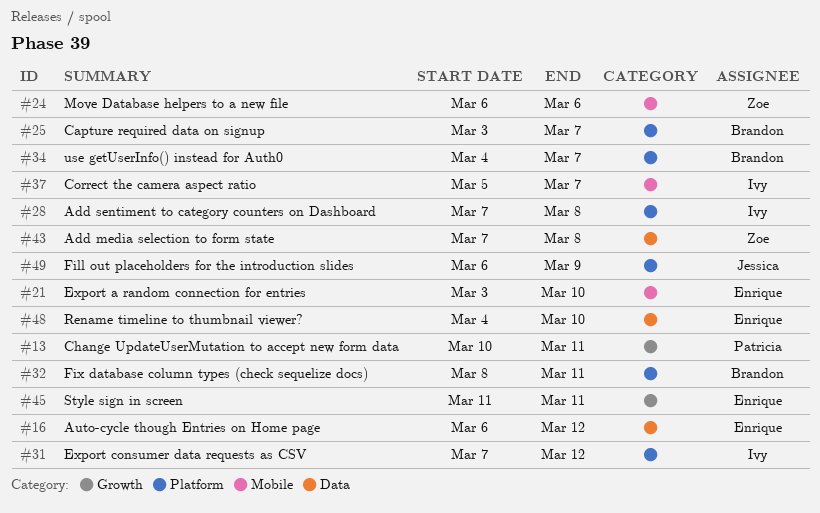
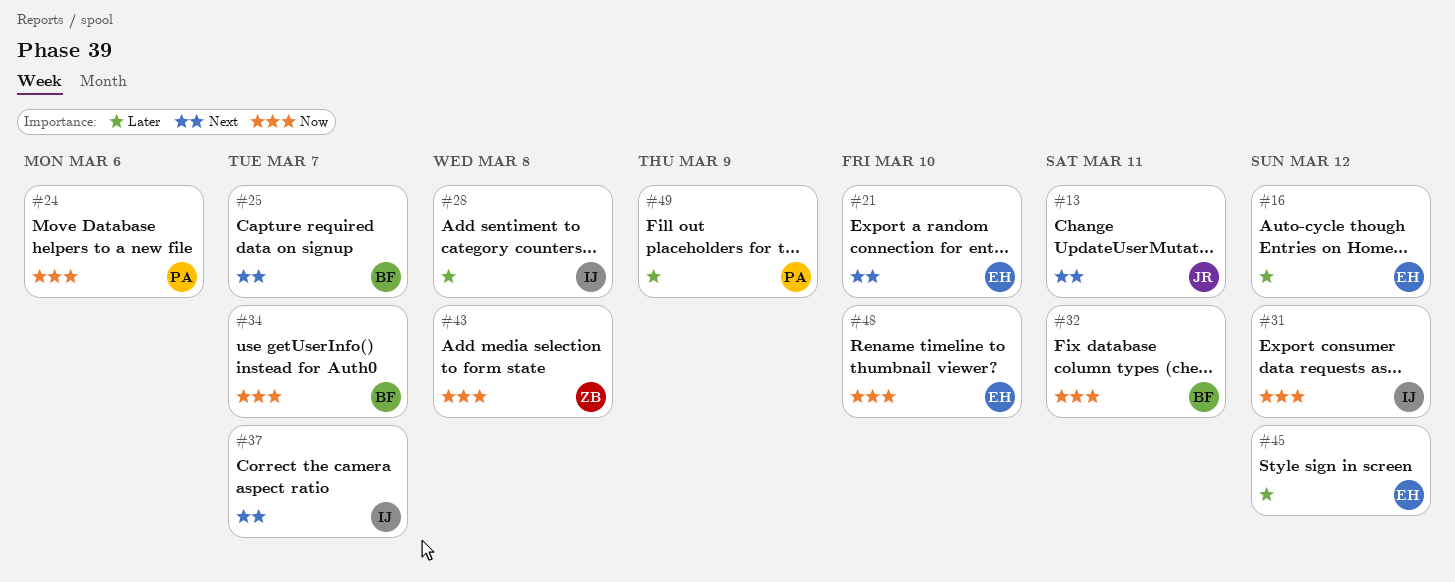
#13, owner: Patricia -> Jessica
#24, owner: Zoe -> Patricia
#45, due: Mar 11 -> Mar 12
#49, owner: Jessica -> Patricia

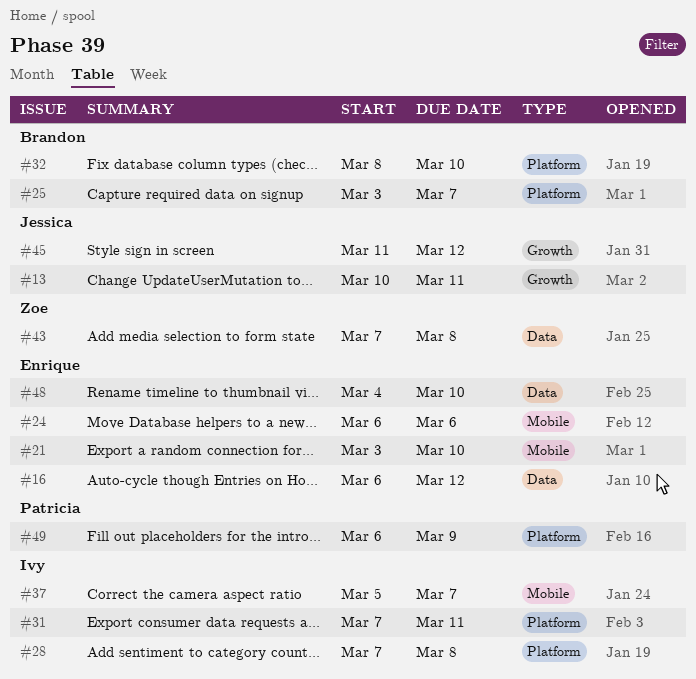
#24, owner: Patricia -> Enrique
#31, due: Mar 12 -> Mar 11
#32, due: Mar 11 -> Mar 10
#34: present -> none
#45, owner: Enrique -> Jessica

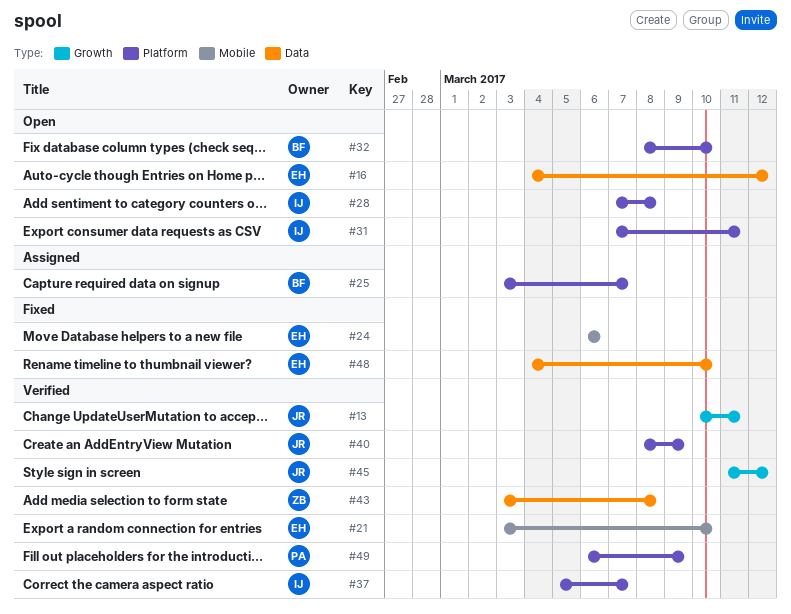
#16, start: Mar 6 -> Mar 4
#37, label: Mobile -> Platform
#40: none -> present
#43, start: Mar 7 -> Mar 3

